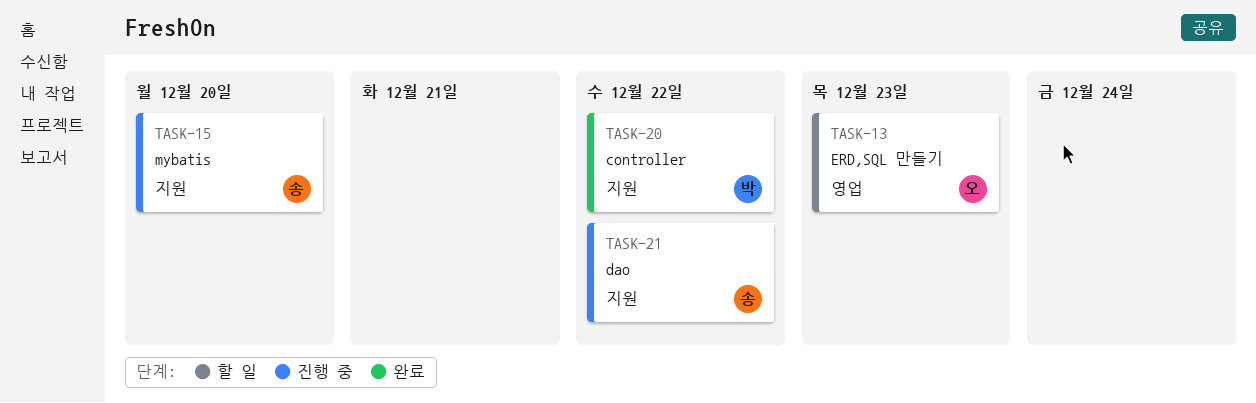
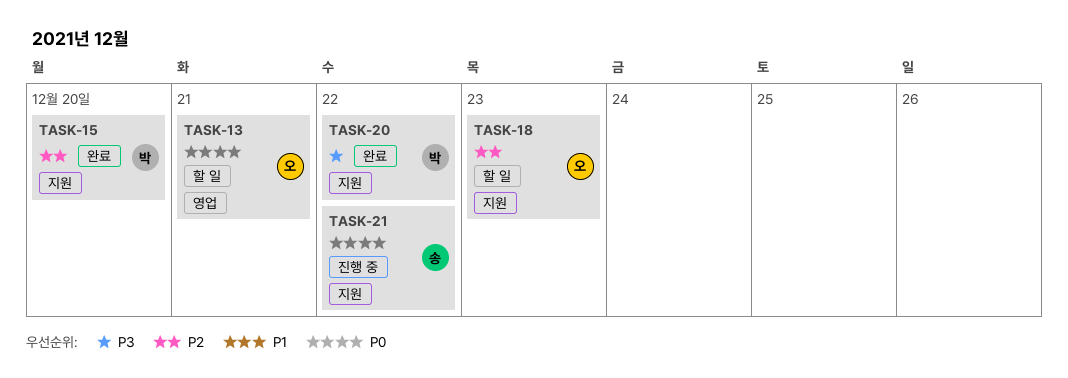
TASK-13, due: Dec 23 -> Dec 21
TASK-15, status: 진행 중 -> 완료
TASK-15, owner: 송 -> 박
TASK-18: none -> present

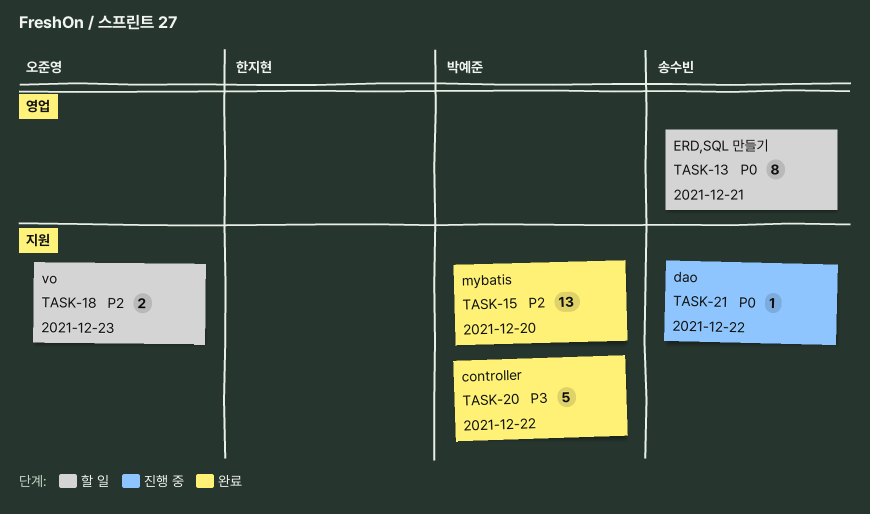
TASK-13, owner: 오준영 -> 송수빈

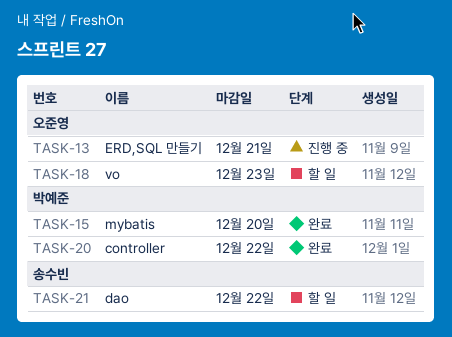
TASK-13, status: 할 일 -> 진행 중
TASK-13, owner: 송수빈 -> 오준영
TASK-21, status: 진행 중 -> 할 일

